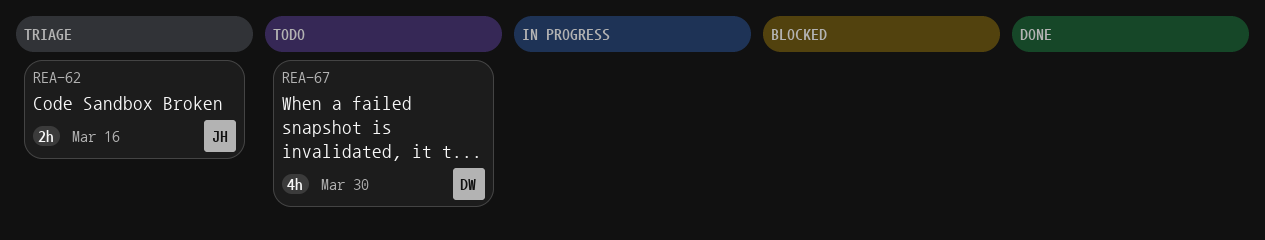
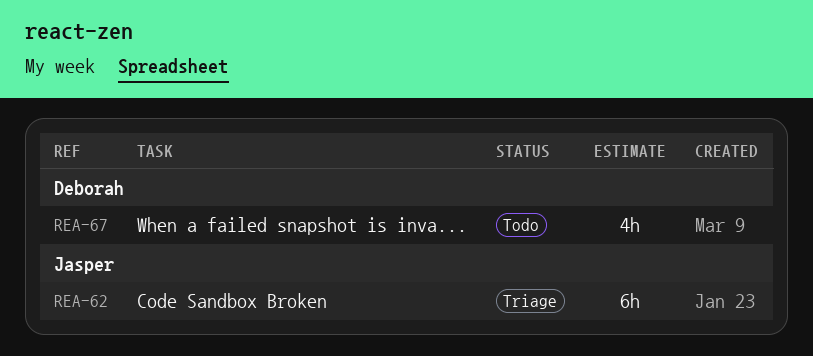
REA-62, estimate: 2h -> 6h

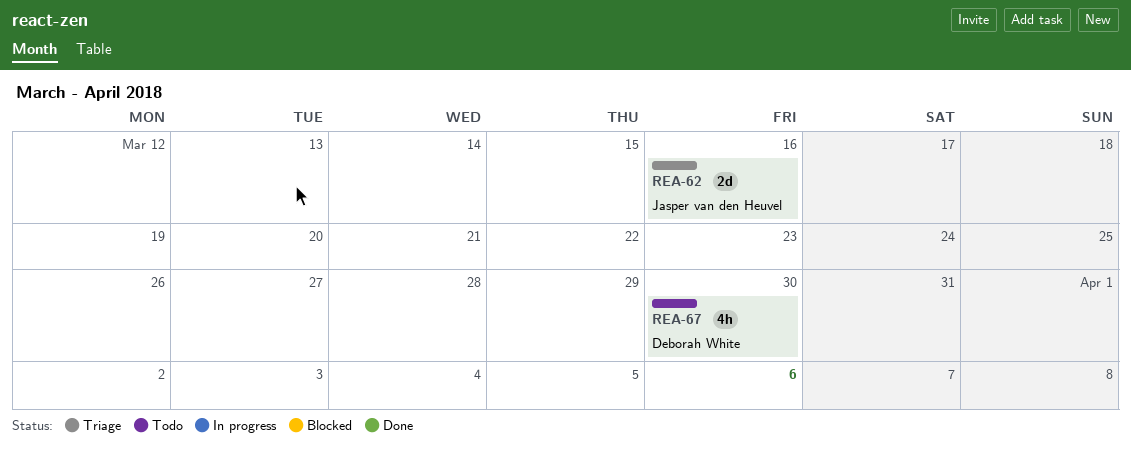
REA-62, estimate: 6h -> 2d

